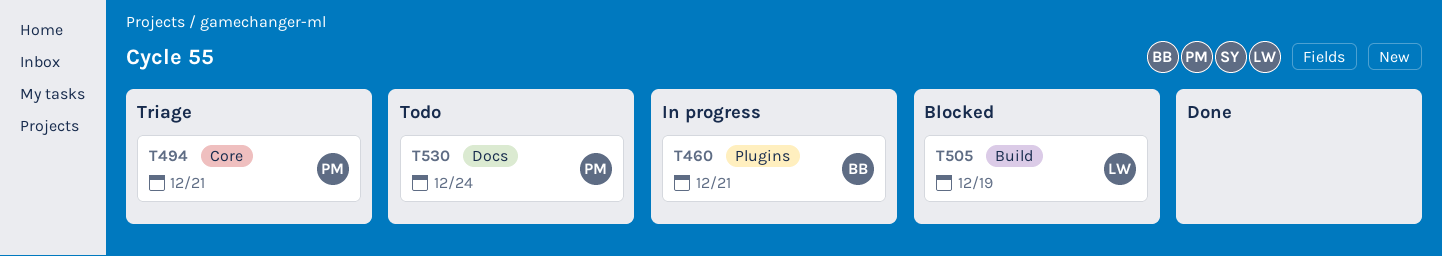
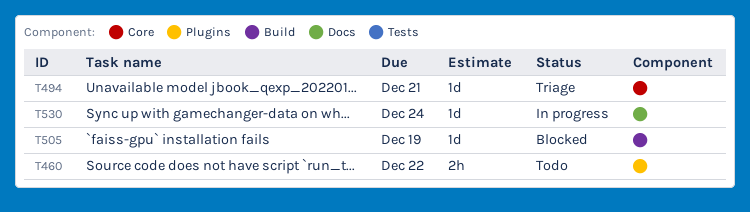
T460, status: In progress -> Todo
T460, due: Dec 21 -> Dec 22
T530, status: Todo -> In progress

